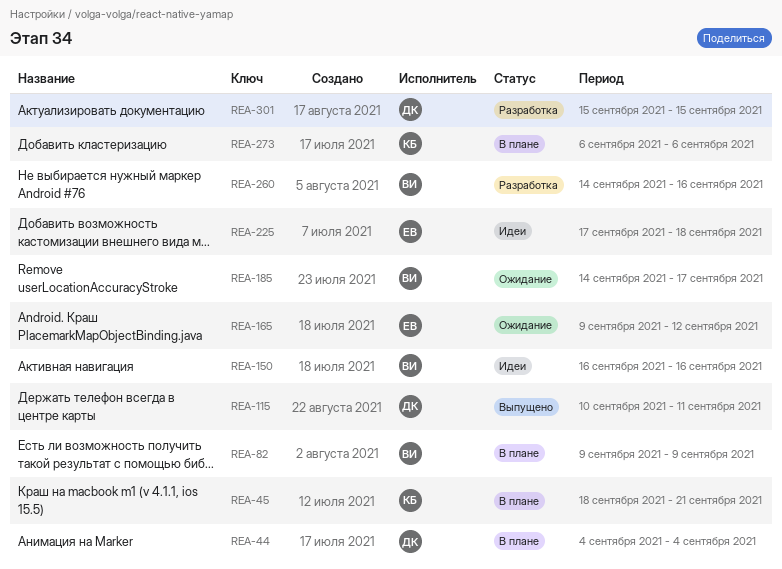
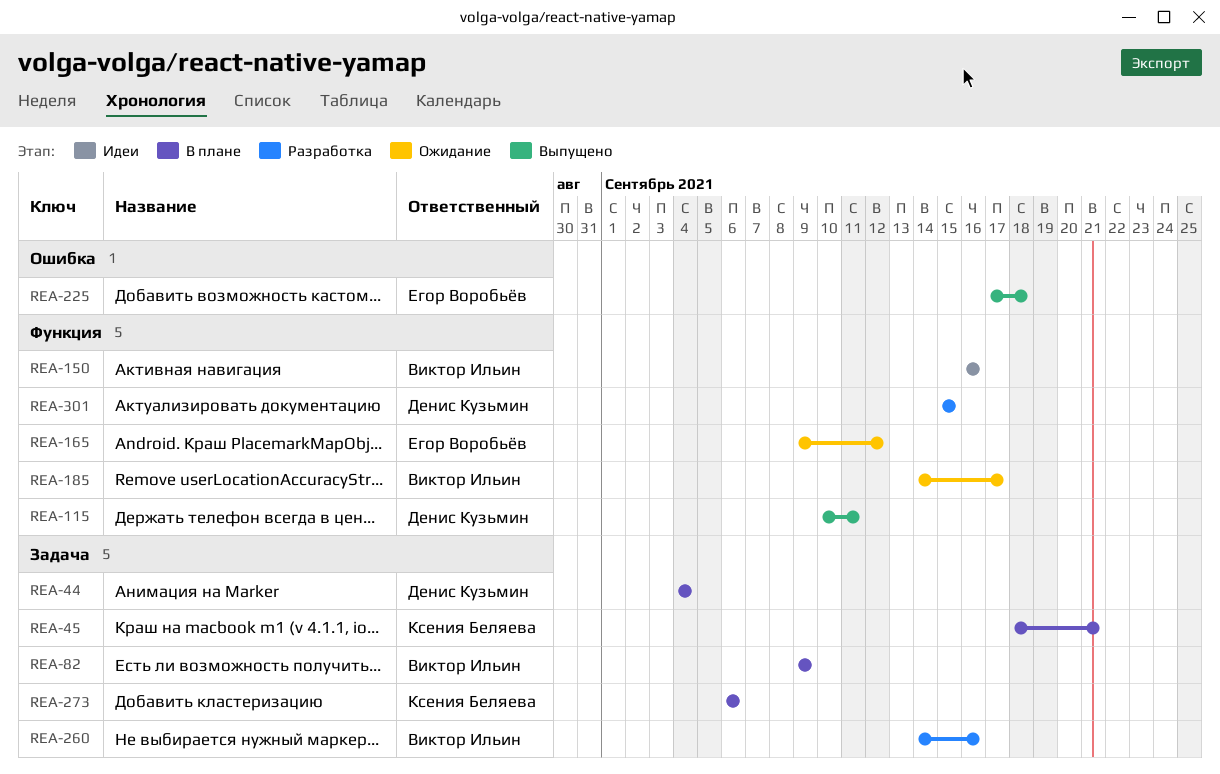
REA-225, status: Идеи -> Выпущено

